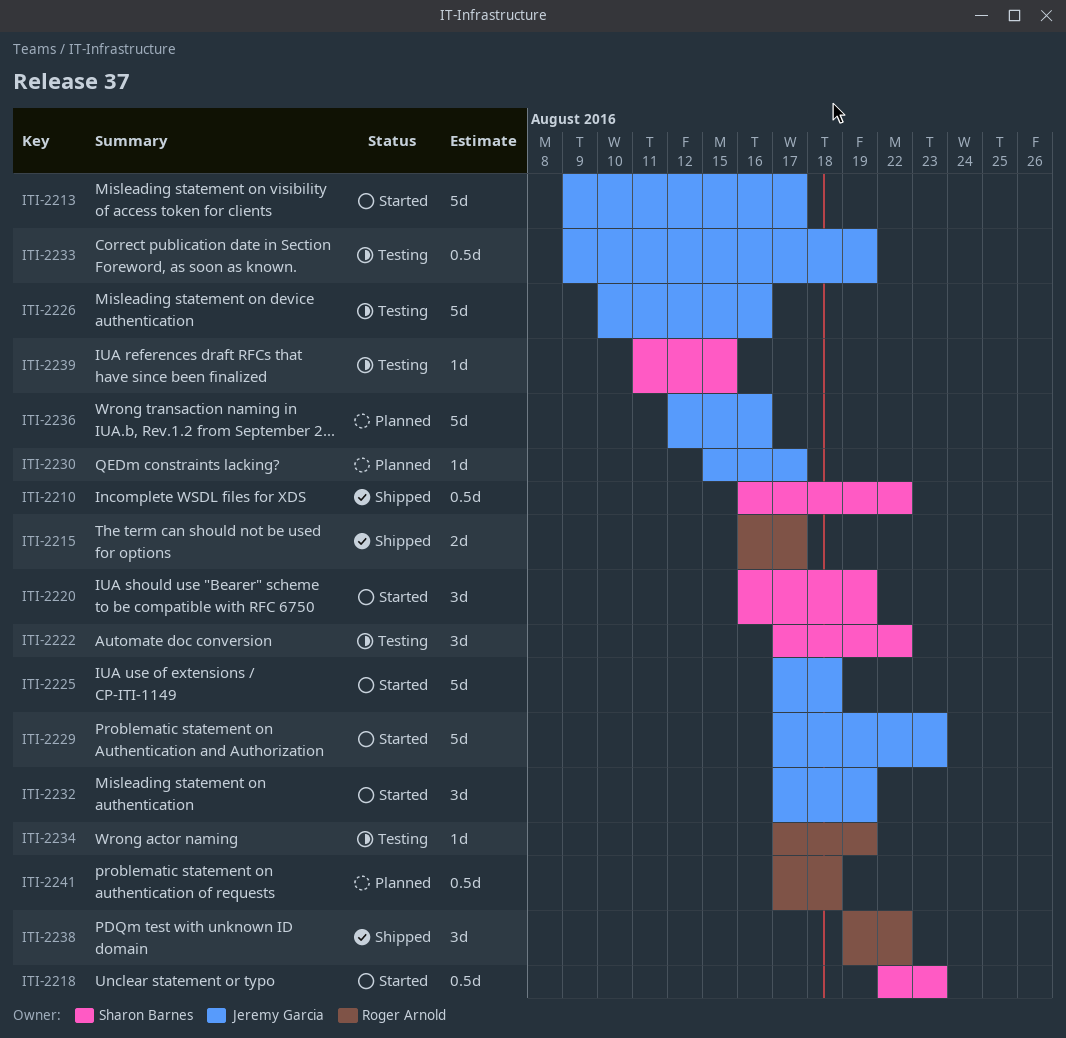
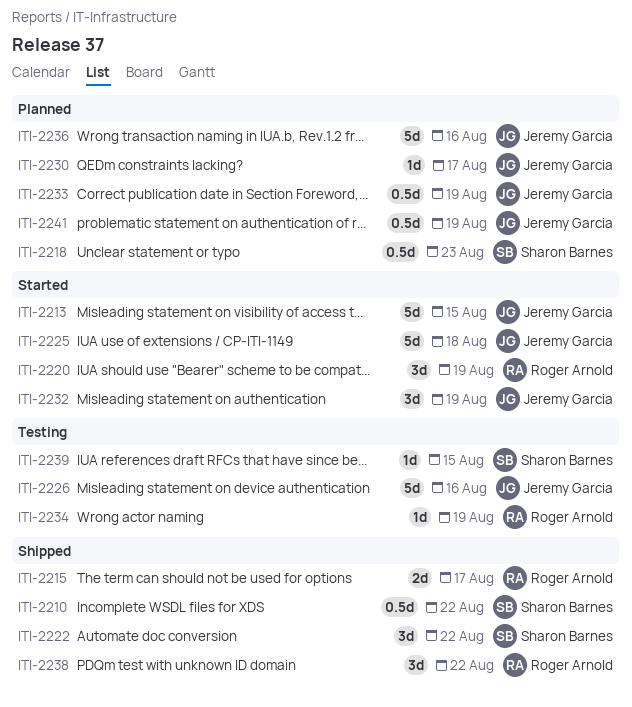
ITI-2213, due: Aug 17 -> Aug 15
ITI-2218, status: Started -> Planned
ITI-2220, owner: Sharon Barnes -> Roger Arnold
ITI-2222, status: Testing -> Shipped
ITI-2229: present -> none
ITI-2233, status: Testing -> Planned
ITI-2241, owner: Roger Arnold -> Jeremy Garcia
ITI-2241, due: Aug 18 -> Aug 19

